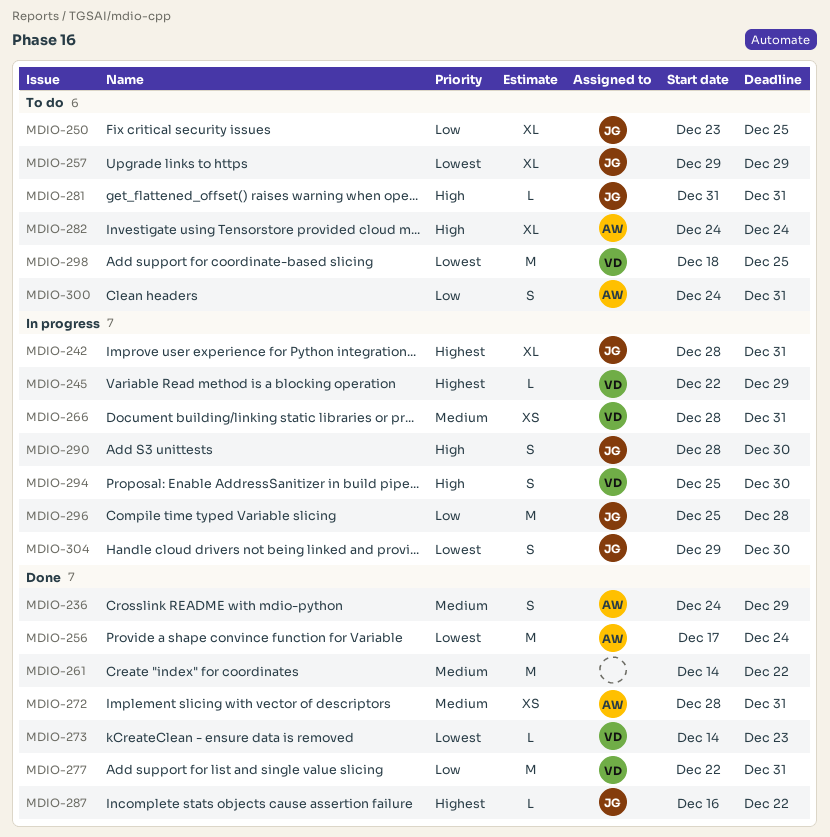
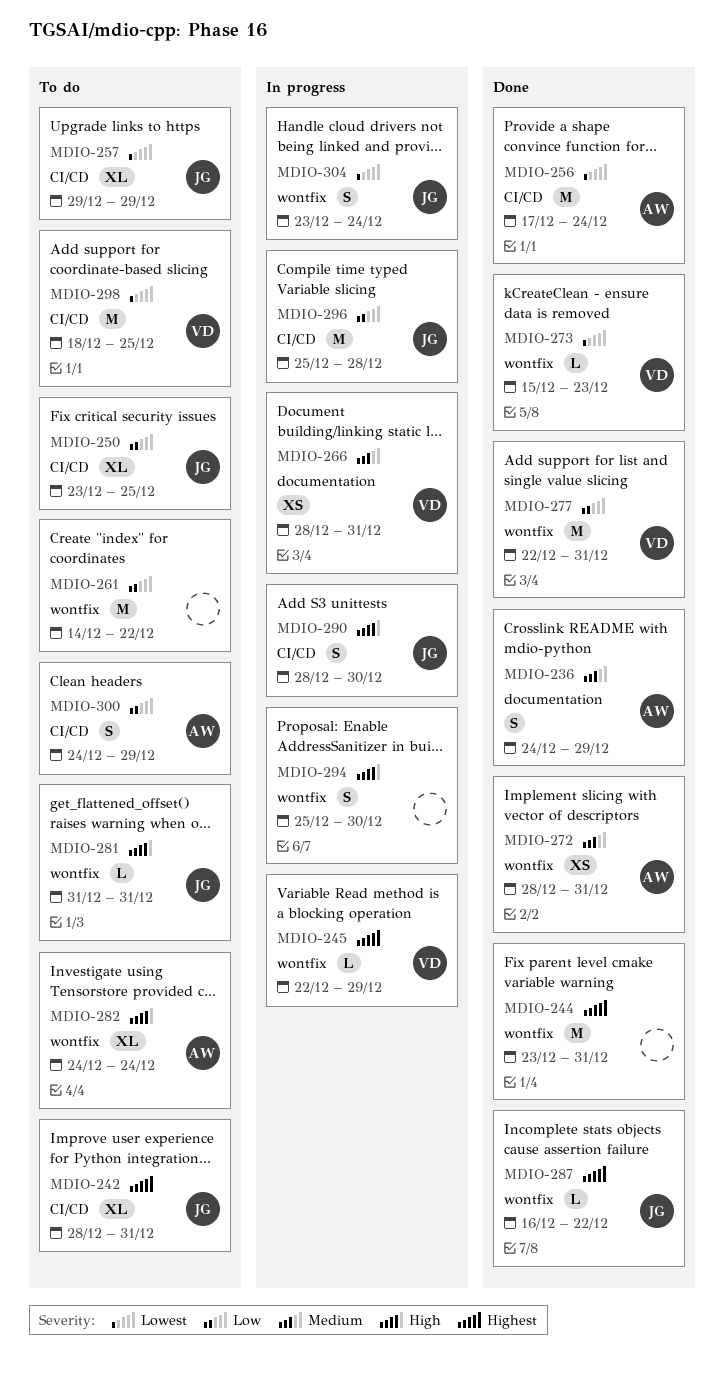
MDIO-242, status: In progress -> To do
MDIO-244: none -> present
MDIO-261, status: Done -> To do
MDIO-261, priority: Medium -> Low
MDIO-273, start: Dec 14 -> Dec 15
MDIO-294, owner: VD -> none
MDIO-300, due: Dec 31 -> Dec 29
MDIO-304, start: Dec 29 -> Dec 23
MDIO-304, due: Dec 30 -> Dec 24

